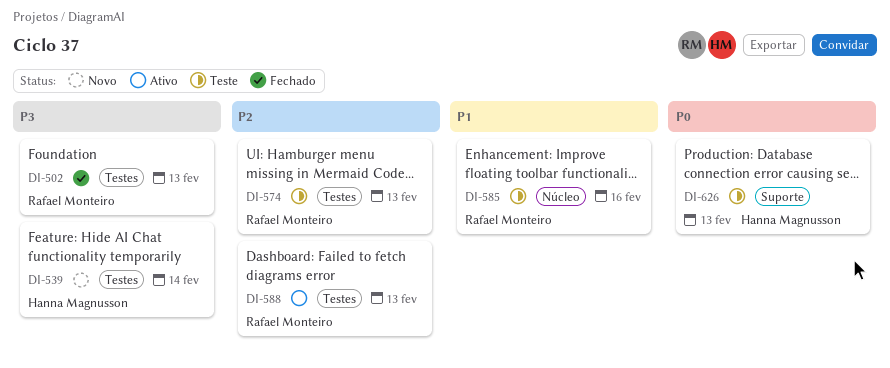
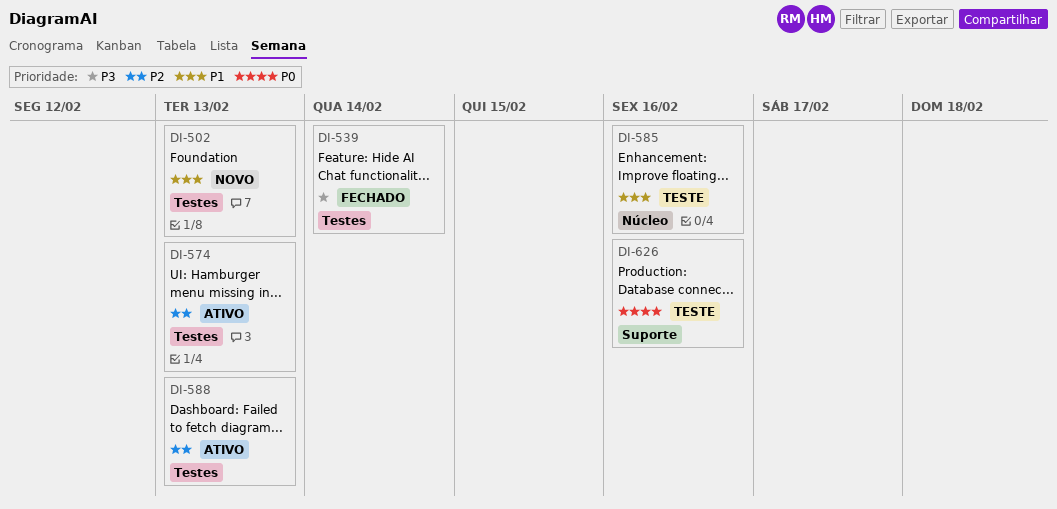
DI-502, status: Fechado -> Novo
DI-502, priority: P3 -> P1
DI-539, status: Novo -> Fechado
DI-574, status: Teste -> Ativo
DI-626, due: Feb 13 -> Feb 16

